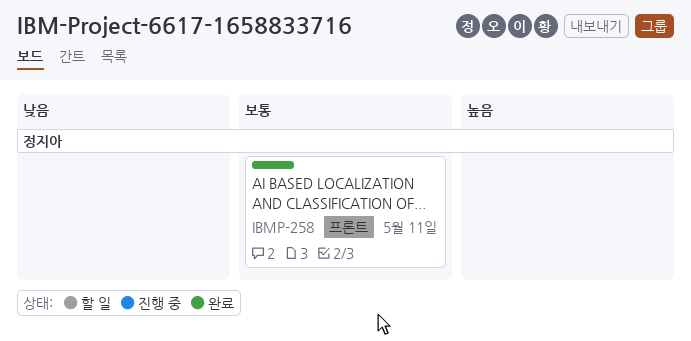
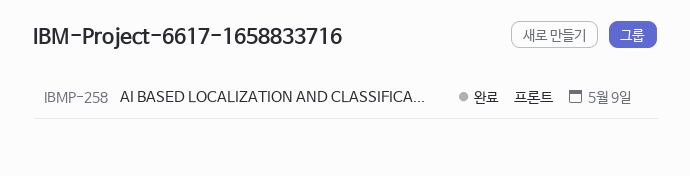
IBMP-258, due: May 11 -> May 9

